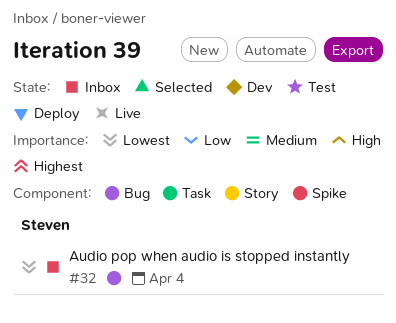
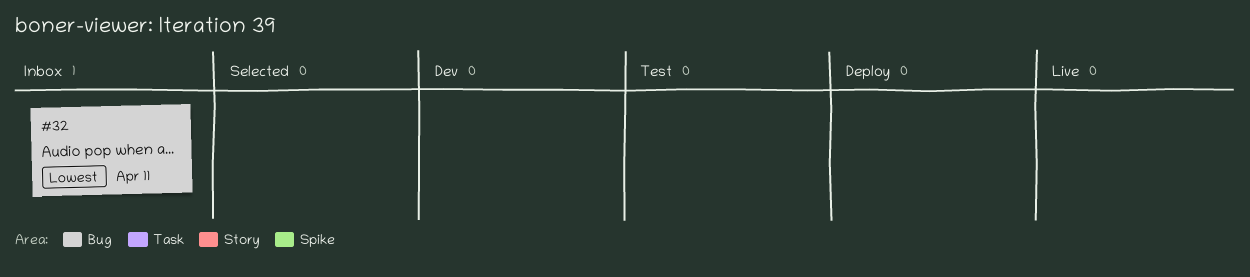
#32, due: Apr 4 -> Apr 11

